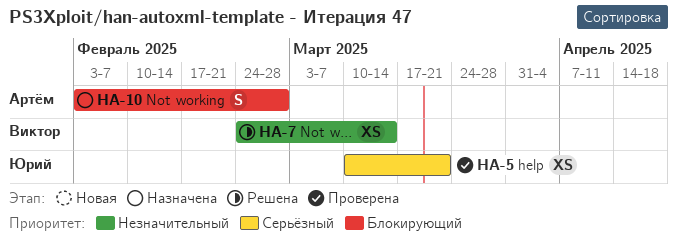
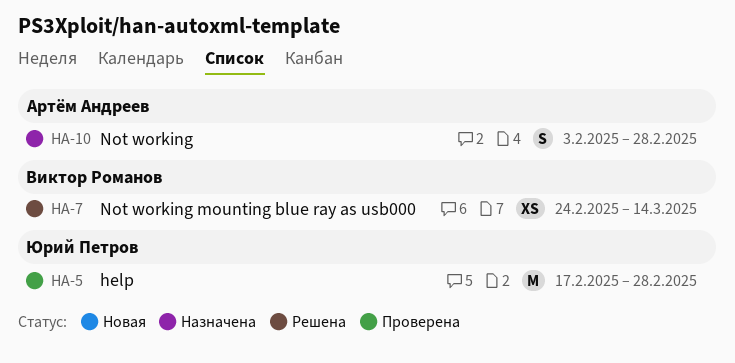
HA-5, estimate: XS -> M
HA-5, start: Mar 10 -> Feb 17
HA-5, due: Mar 21 -> Feb 28

